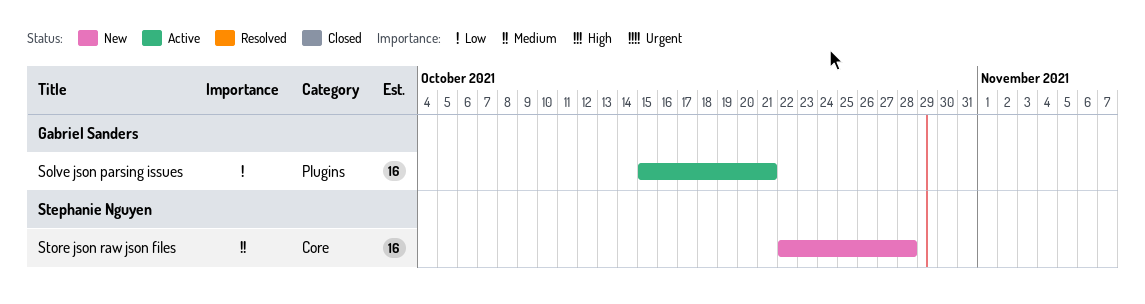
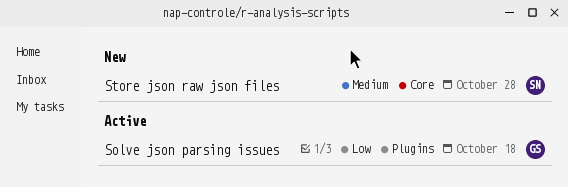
Solve json parsing issues, due: Oct 21 -> Oct 18

